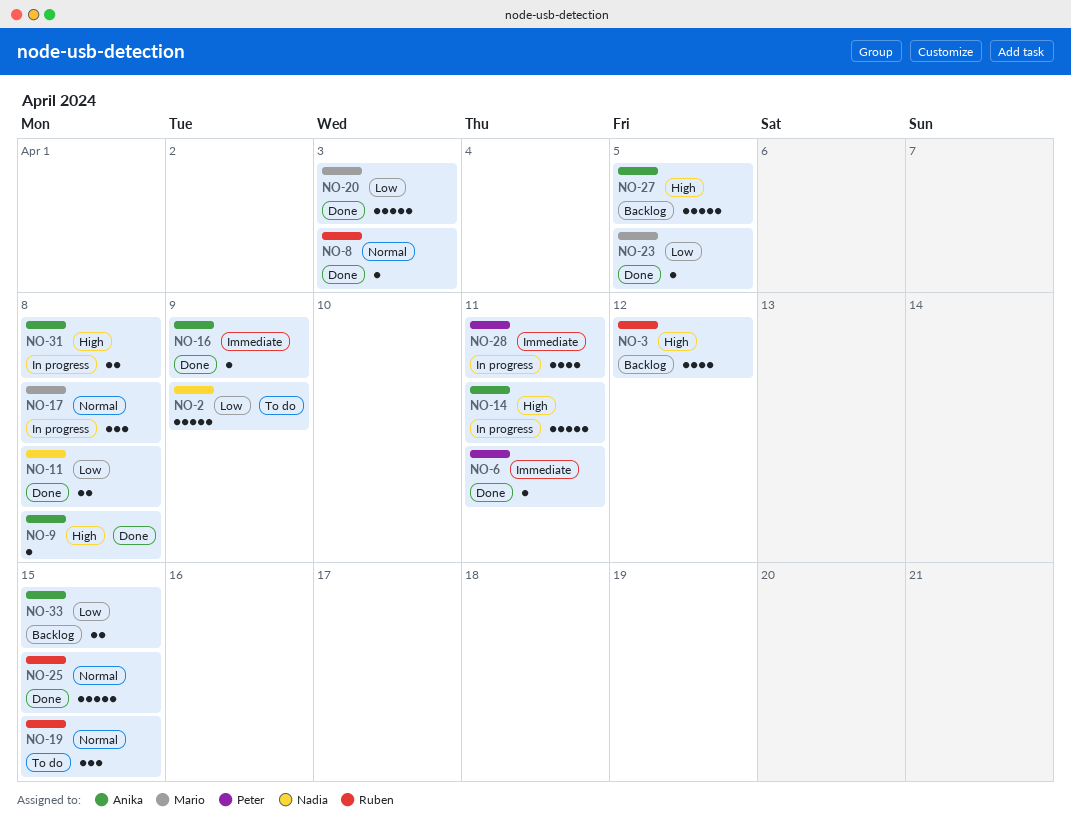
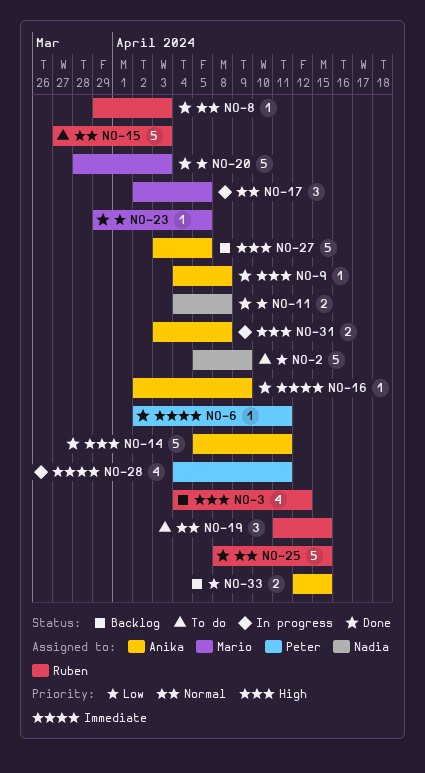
NO-14, status: In progress -> Done
NO-15: none -> present
NO-17, due: Apr 8 -> Apr 5

